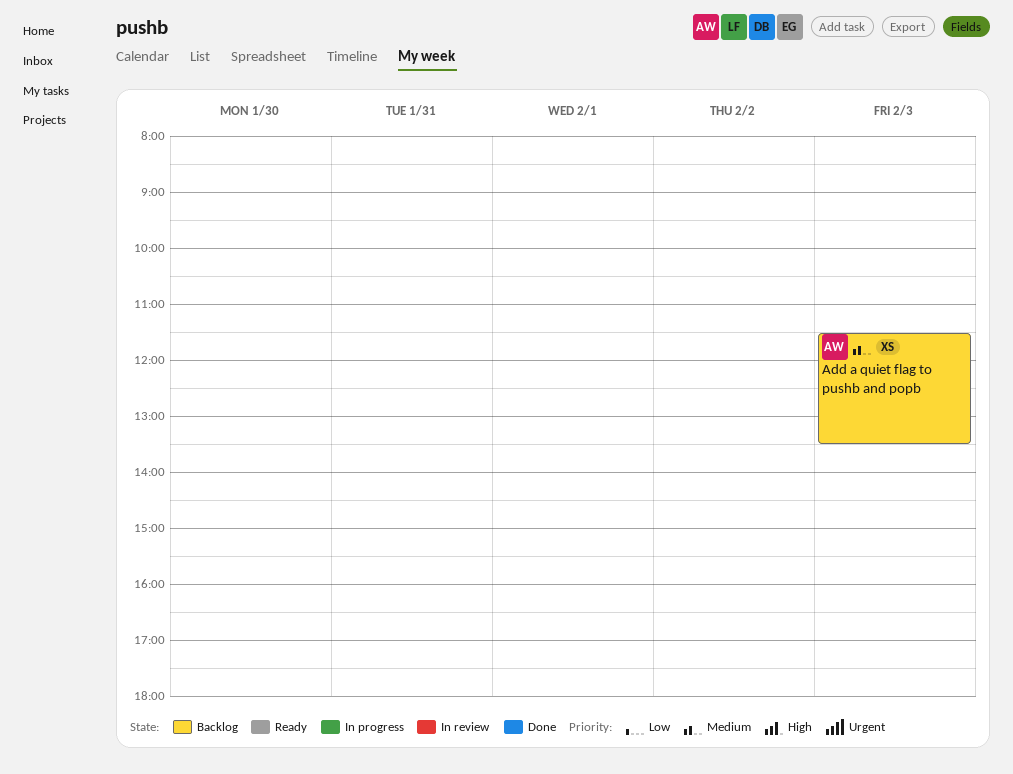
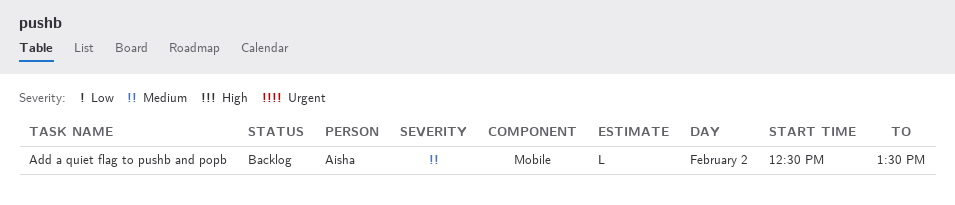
Add a quiet flag to pushb and popb, estimate: XS -> L
Add a quiet flag to pushb and popb, day: Feb 3 -> Feb 2
Add a quiet flag to pushb and popb, begins: 11:30 -> 12:30

